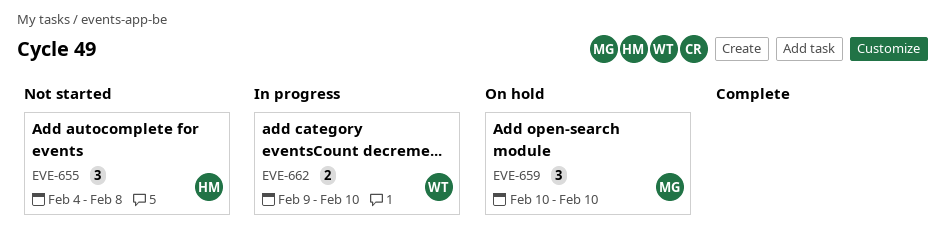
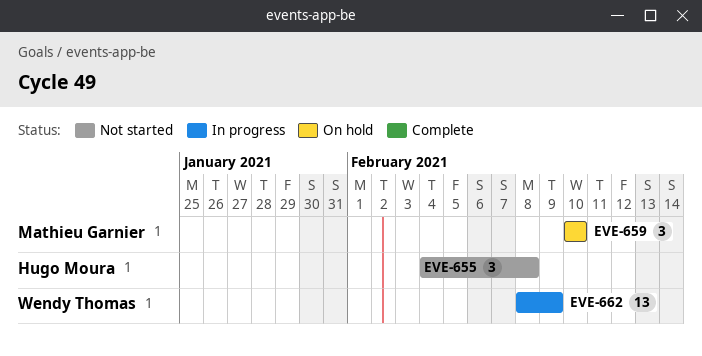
EVE-662, estimate: 2 -> 13
EVE-662, start: Feb 9 -> Feb 8
EVE-662, due: Feb 10 -> Feb 9

